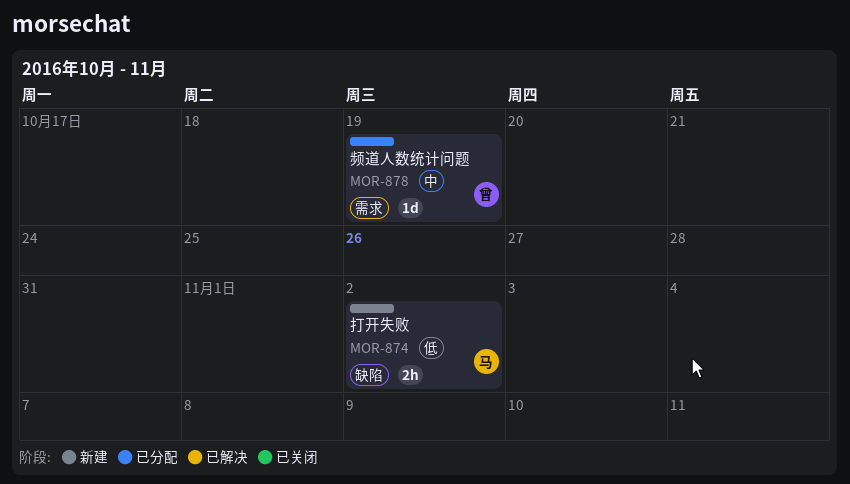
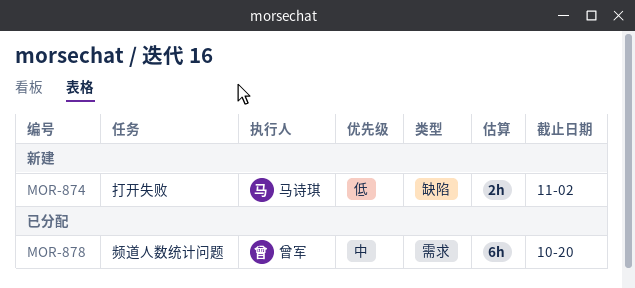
MOR-878, estimate: 1d -> 6h
MOR-878, due: Oct 19 -> Oct 20

